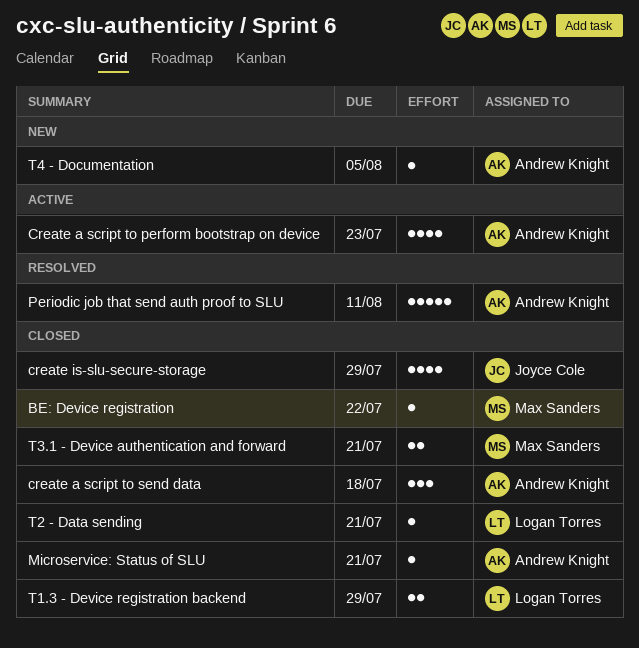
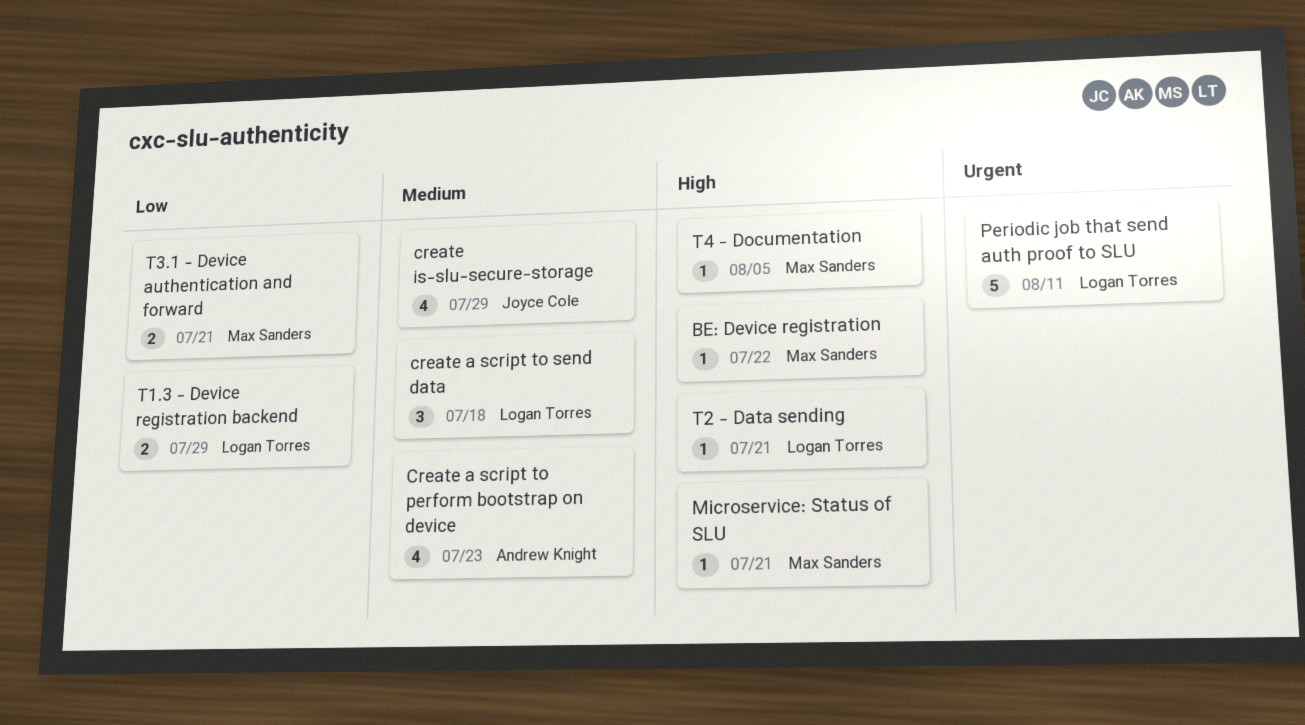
create a script to send data, owner: Andrew Knight -> Logan Torres
Microservice: Status of SLU, owner: Andrew Knight -> Max Sanders
Periodic job that send auth proof to SLU, owner: Andrew Knight -> Logan Torres
T4 - Documentation, owner: Andrew Knight -> Max Sanders

